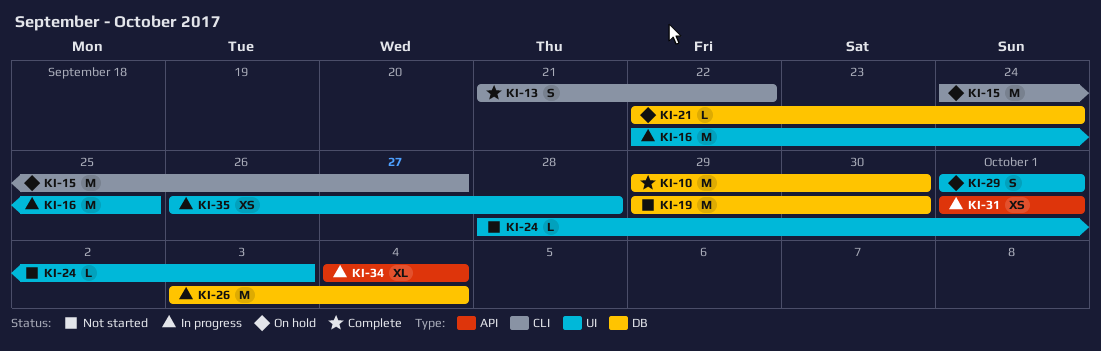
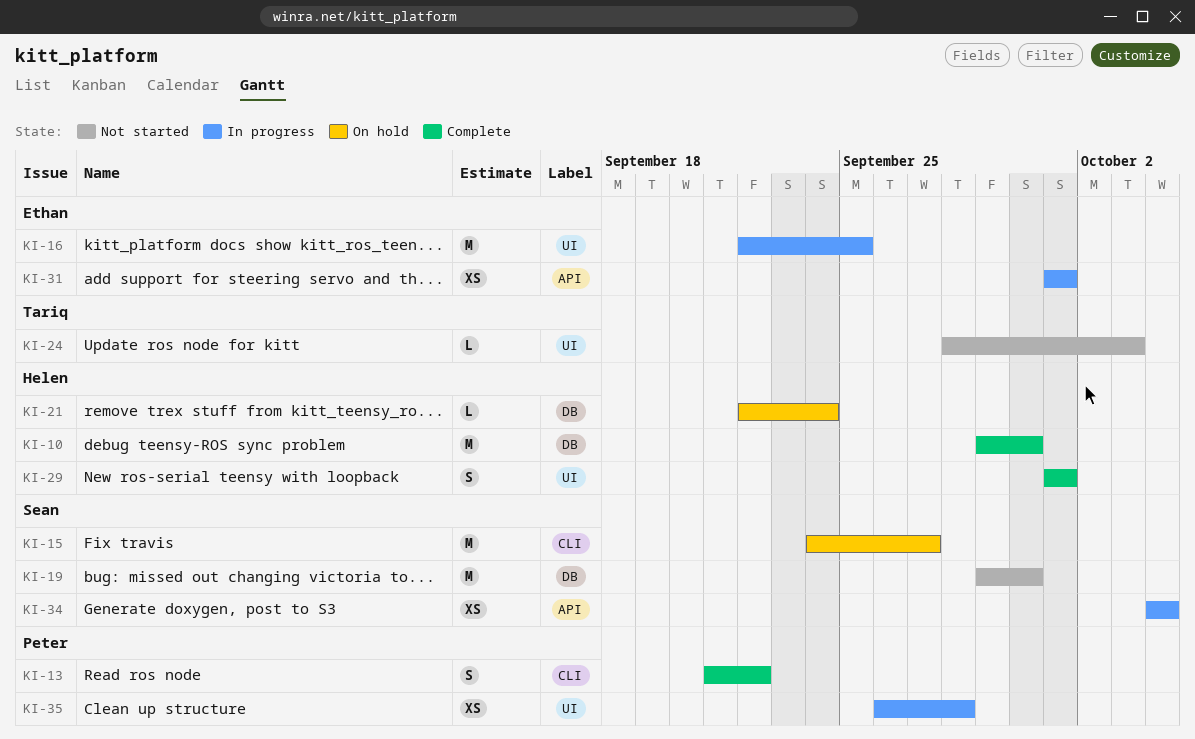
KI-26: present -> none
KI-29, status: On hold -> Complete
KI-34, estimate: XL -> XS

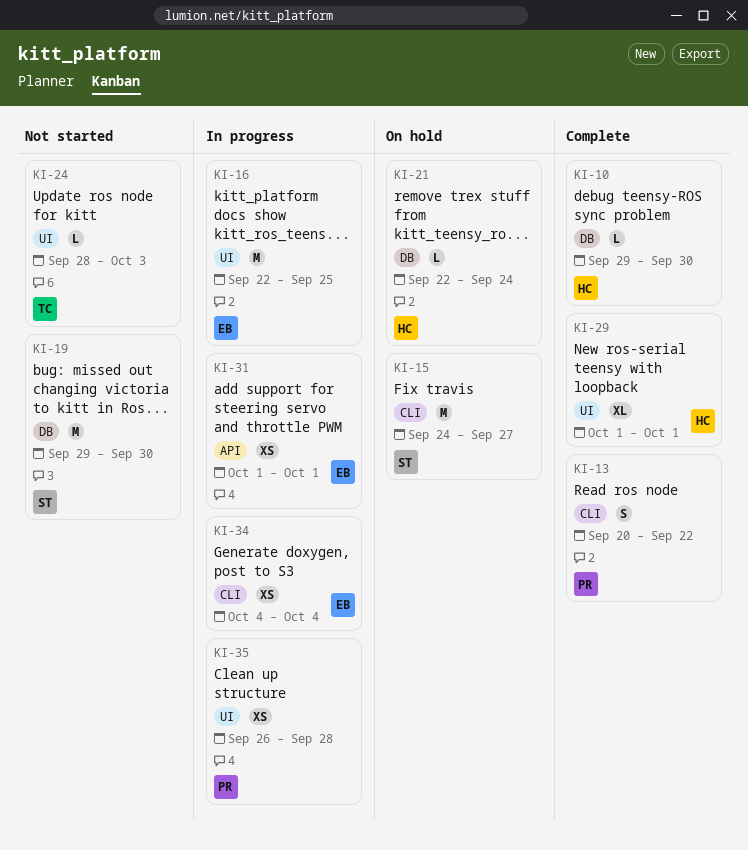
KI-10, estimate: M -> L
KI-13, start: Sep 21 -> Sep 20
KI-29, estimate: S -> XL
KI-34, owner: Sean -> Ethan
KI-34, label: API -> CLI

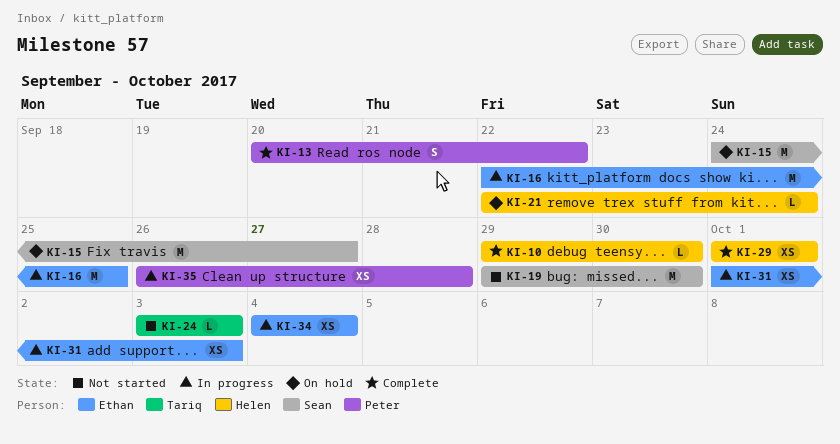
KI-24, start: Sep 28 -> Oct 3
KI-29, estimate: XL -> XS
KI-31, due: Oct 1 -> Oct 3

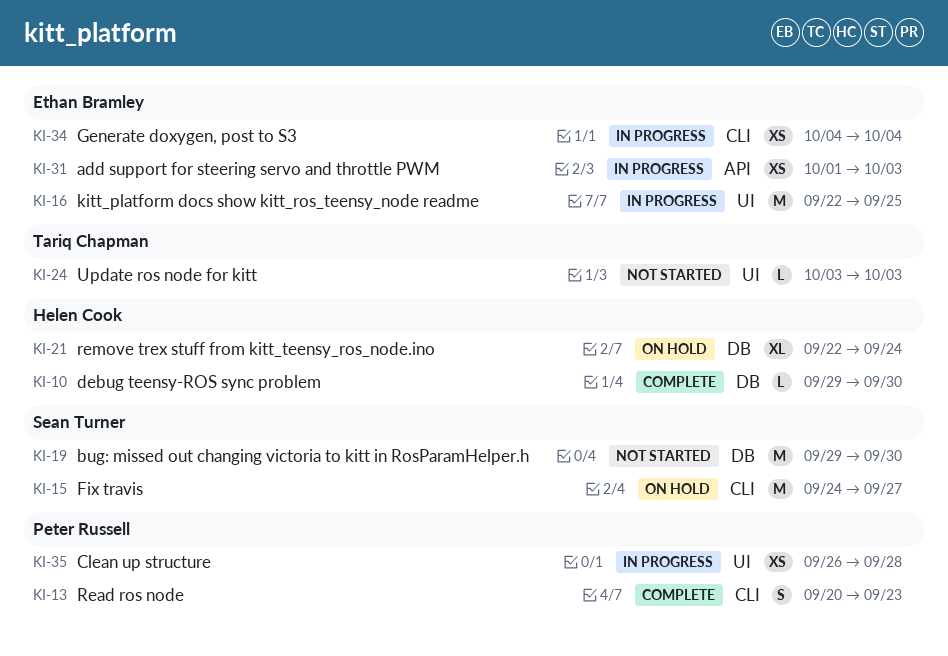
KI-13, due: Sep 22 -> Sep 23
KI-21, estimate: L -> XL
KI-29: present -> none

